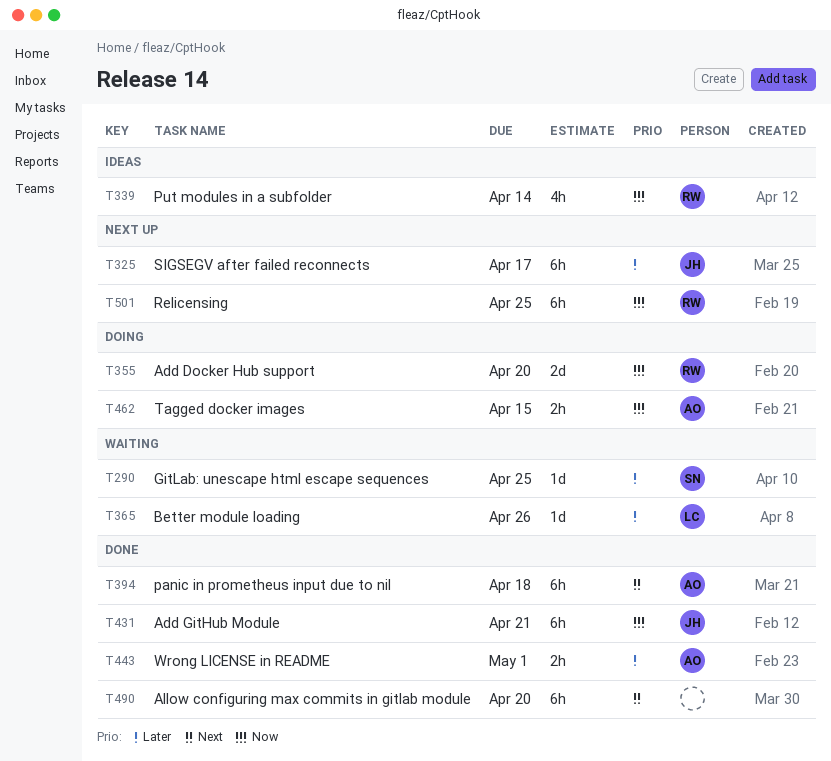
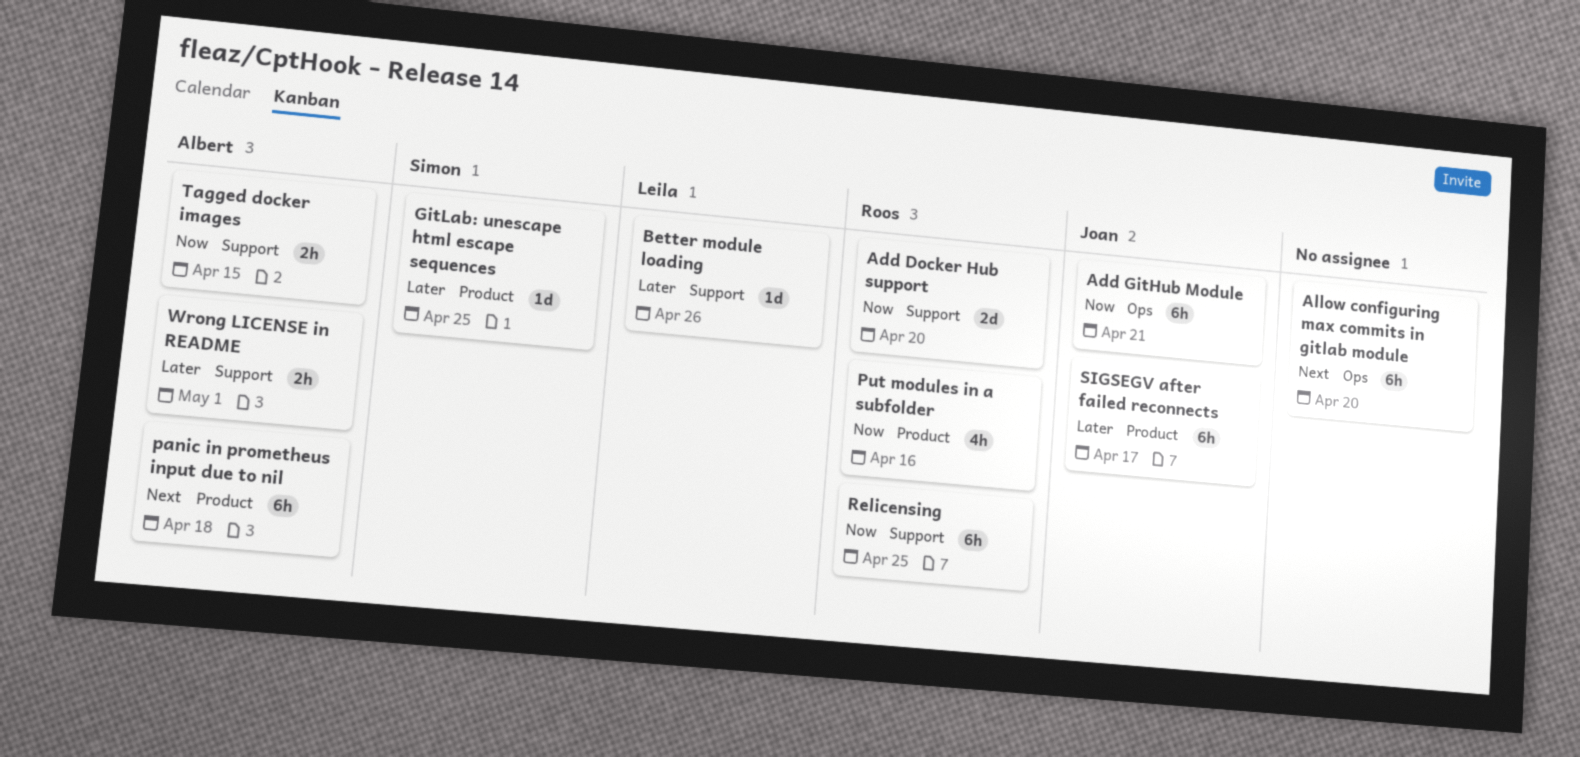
Put modules in a subfolder, due: Apr 14 -> Apr 16

